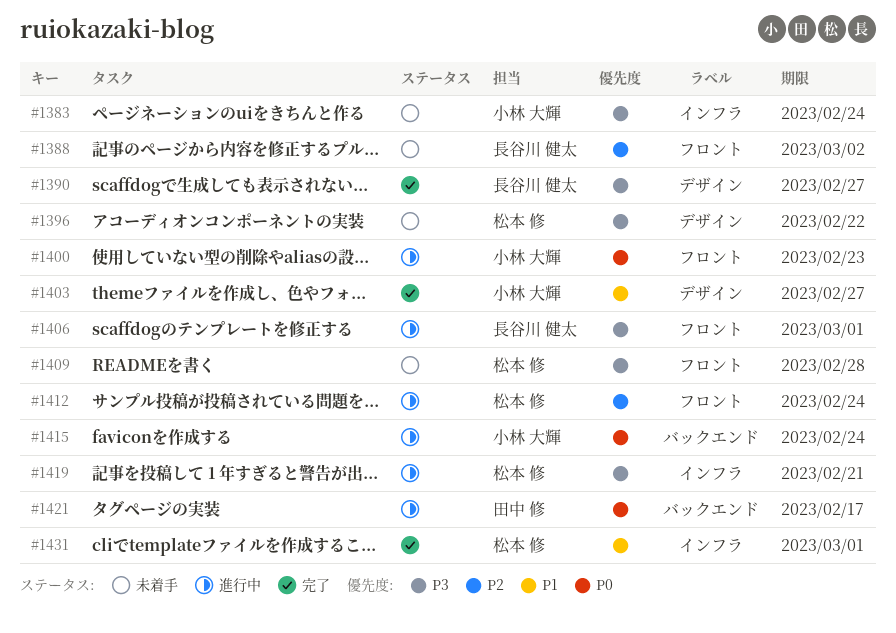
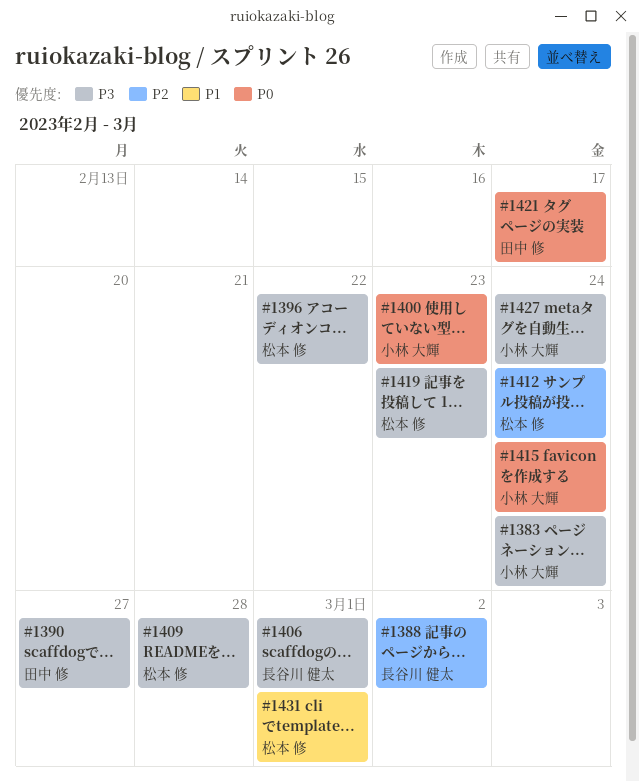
#1390, owner: 長谷川 健太 -> 田中 修
#1403: present -> none
#1419, due: Feb 21 -> Feb 23
#1427: none -> present

